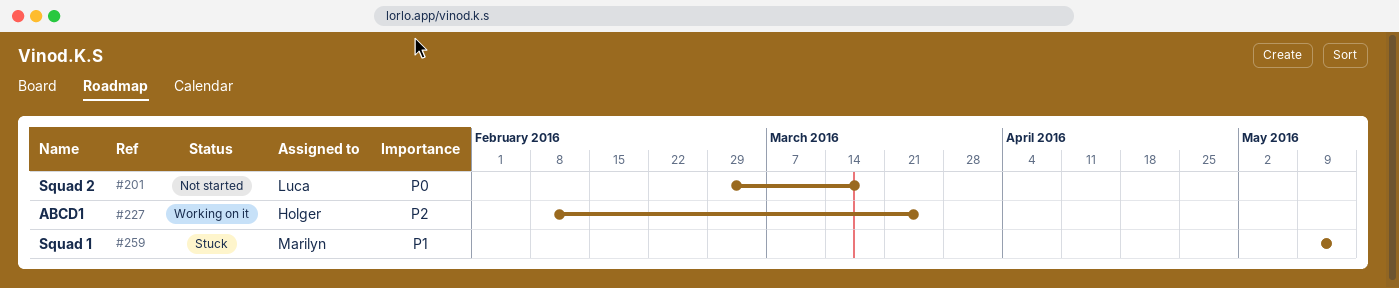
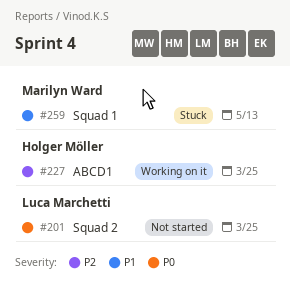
#201, due: Mar 18 -> Mar 25

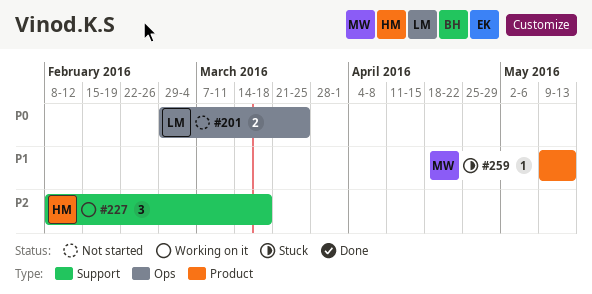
#227, due: Mar 25 -> Mar 18

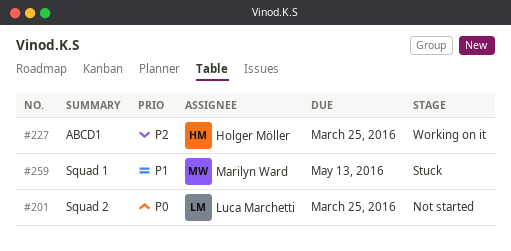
#227, due: Mar 18 -> Mar 25

